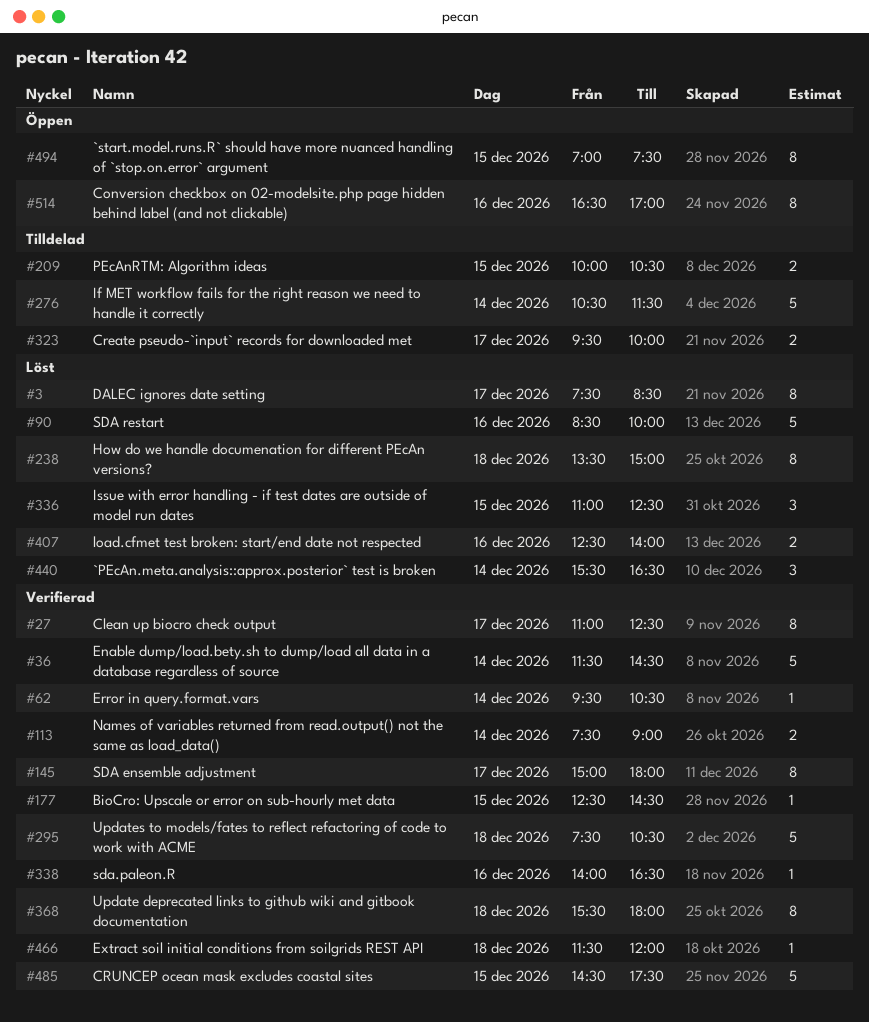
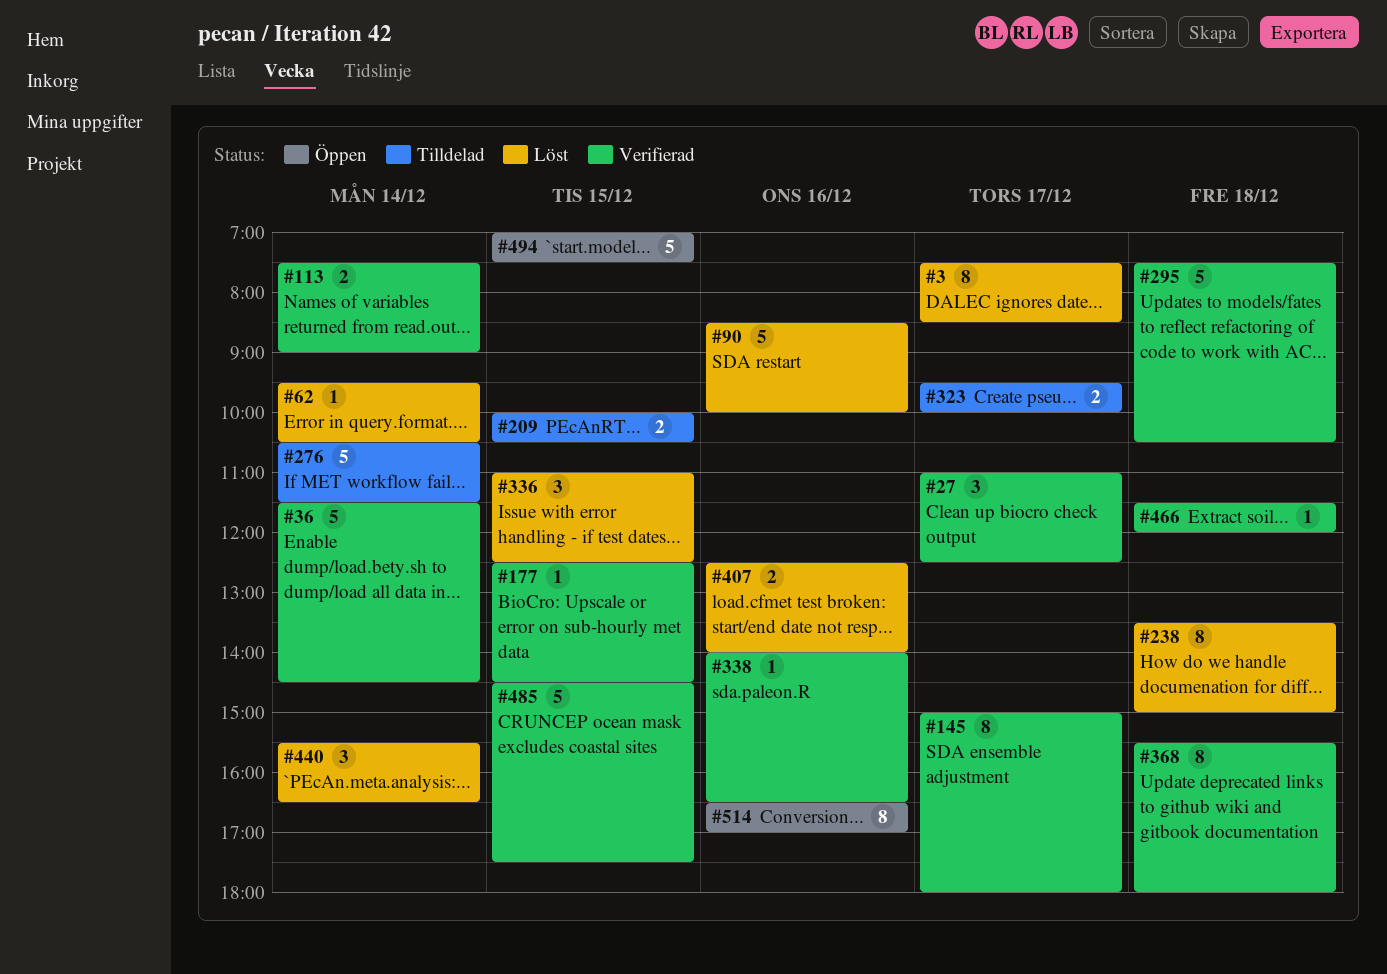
#27, estimate: 8 -> 3
#62, status: Verifierad -> Löst
#494, estimate: 8 -> 5

